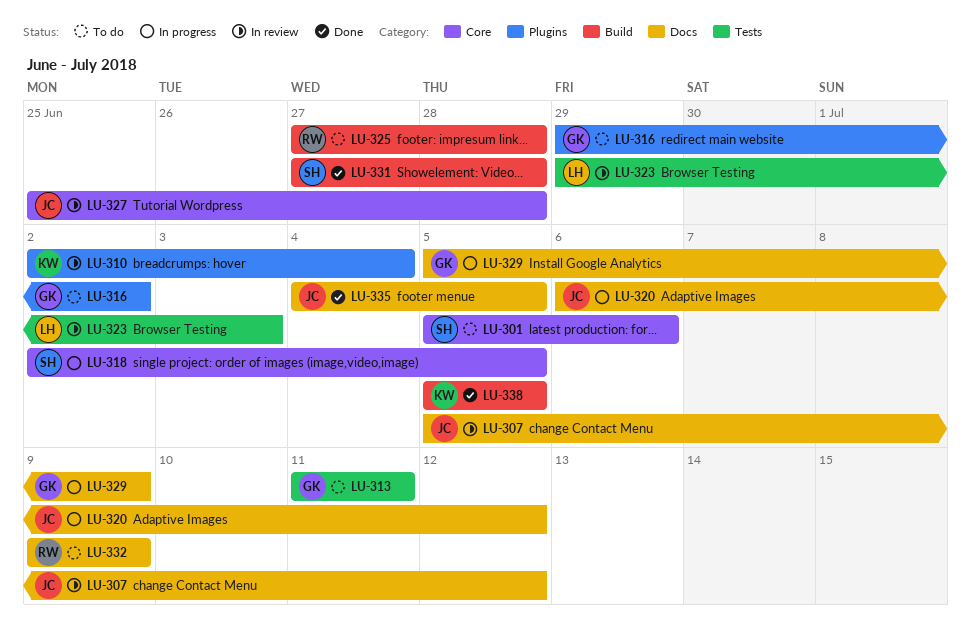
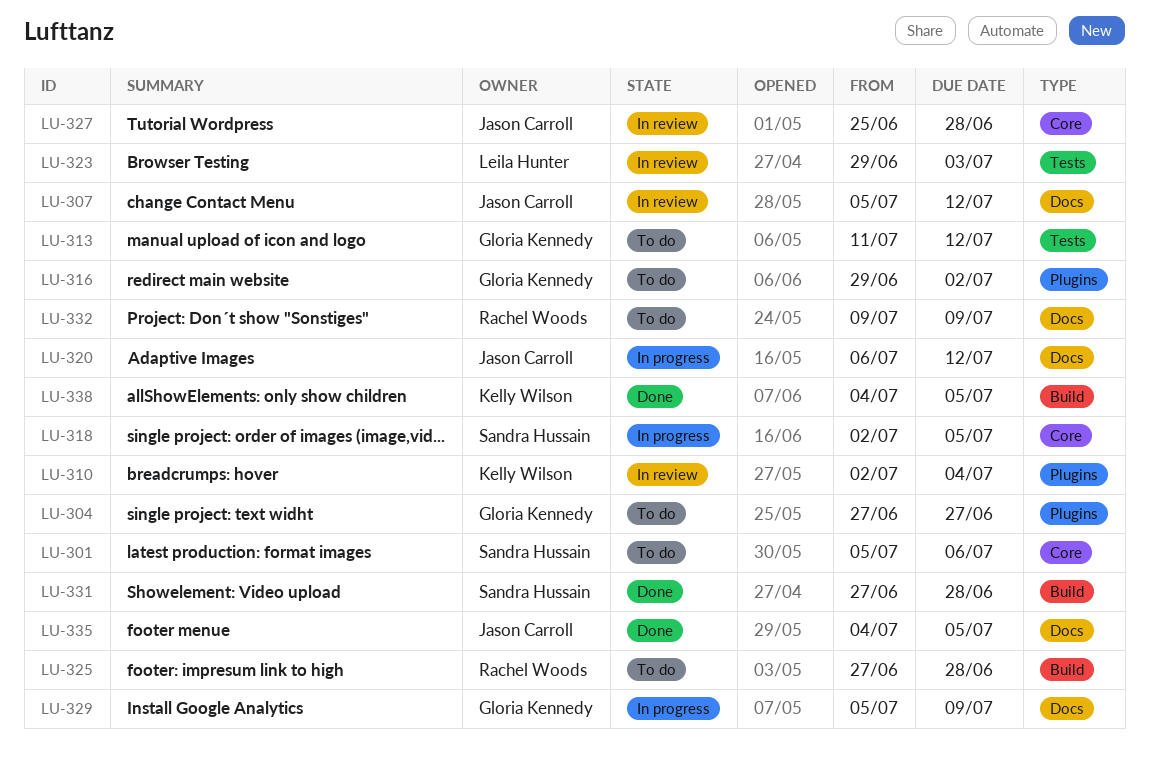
LU-304: none -> present
LU-313, due: Jul 11 -> Jul 12
LU-338, start: Jul 5 -> Jul 4

